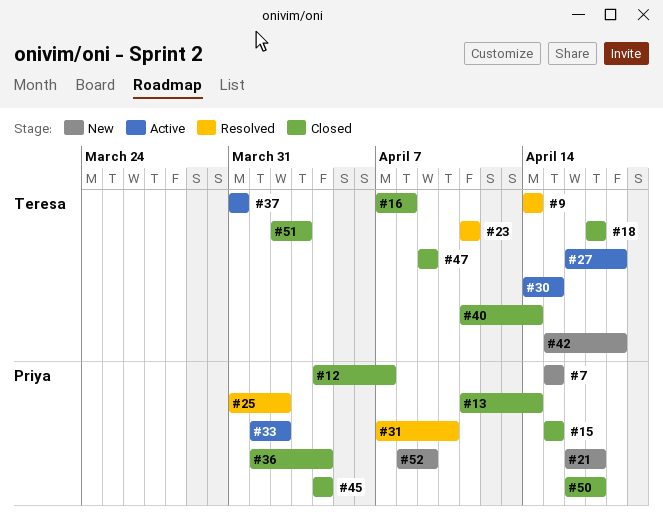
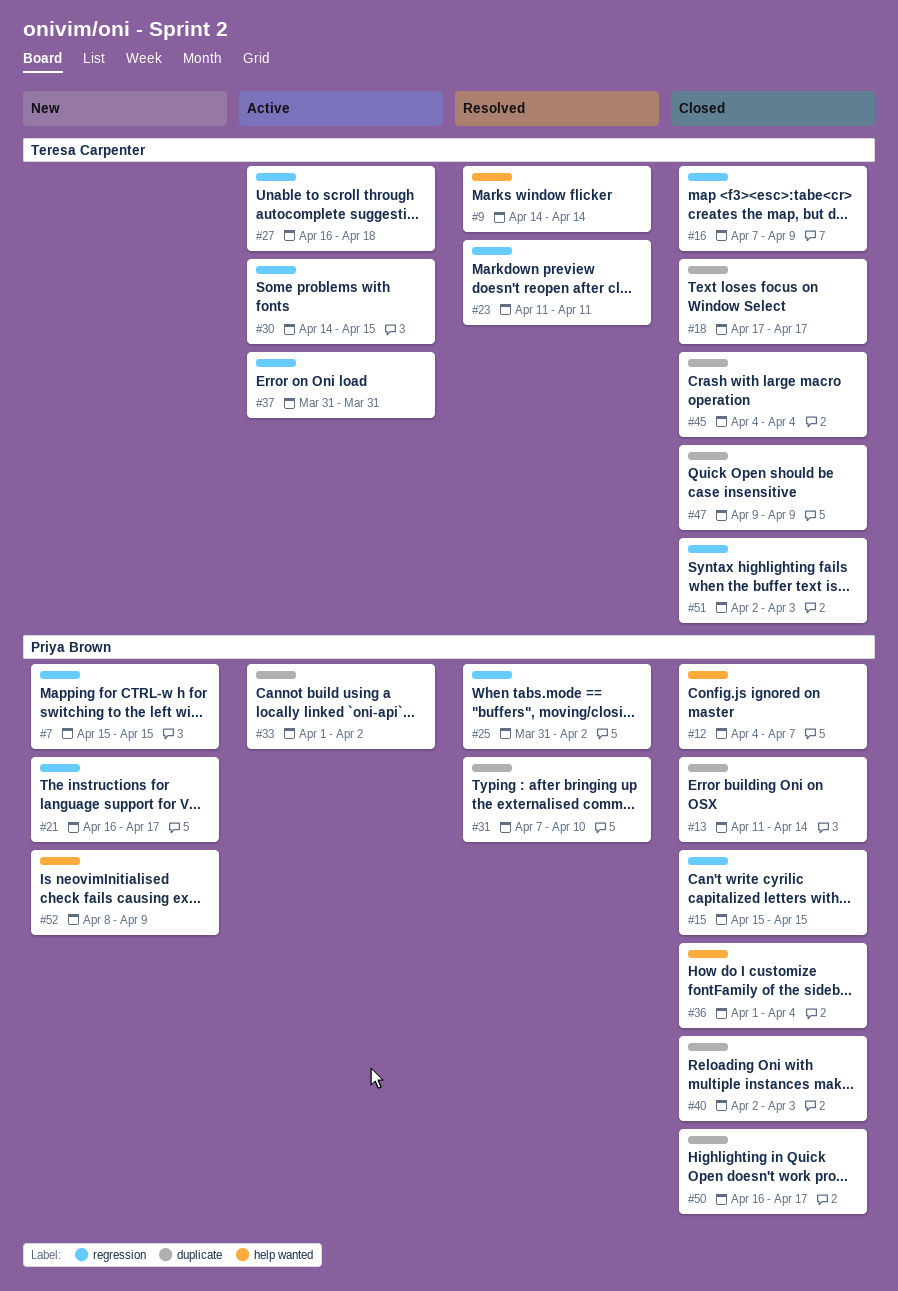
#16, due: Apr 8 -> Apr 9
#40, owner: Teresa Carpenter -> Priya Brown
#40, start: Apr 11 -> Apr 2
#40, due: Apr 14 -> Apr 3
#42: present -> none
#45, owner: Priya Brown -> Teresa Carpenter

